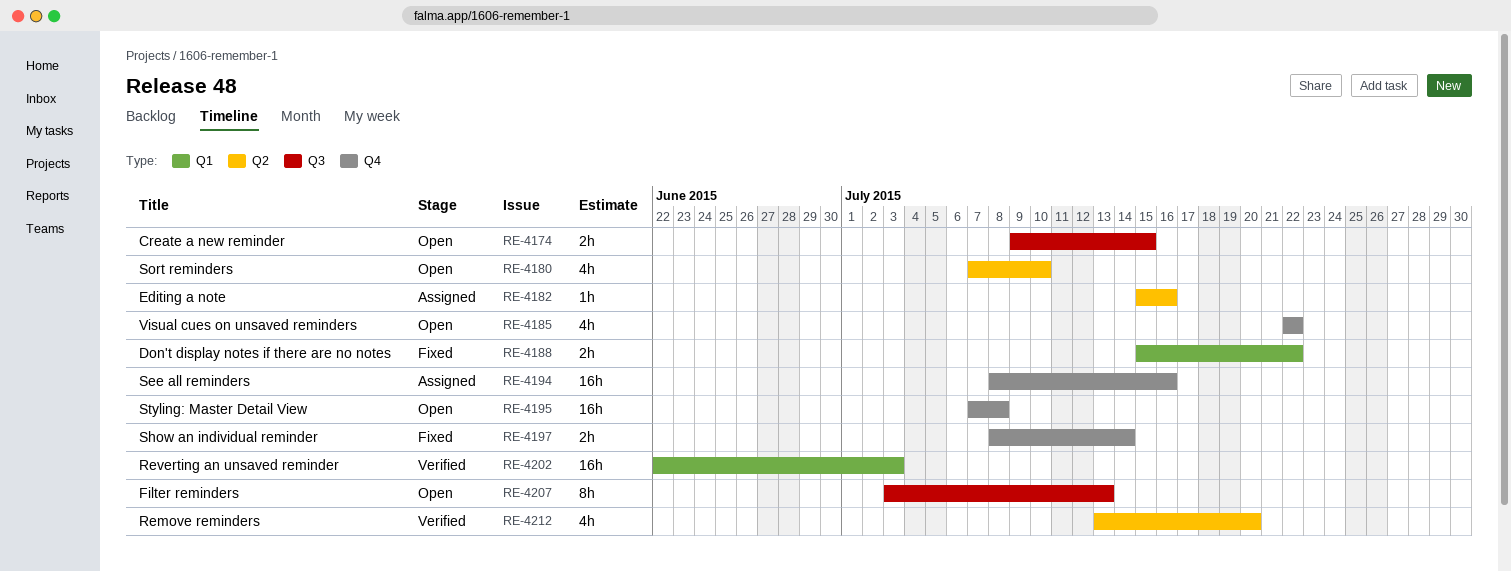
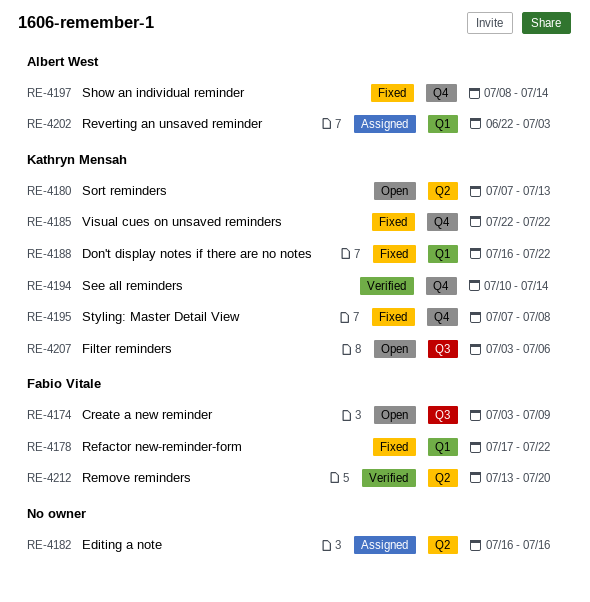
RE-4174, start: Jul 9 -> Jul 3
RE-4174, due: Jul 15 -> Jul 9
RE-4178: none -> present
RE-4180, due: Jul 10 -> Jul 13
RE-4182, start: Jul 15 -> Jul 16
RE-4185, status: Open -> Fixed
RE-4188, start: Jul 15 -> Jul 16
RE-4194, status: Assigned -> Verified
RE-4194, start: Jul 8 -> Jul 10
RE-4194, due: Jul 16 -> Jul 14
RE-4195, status: Open -> Fixed
RE-4202, status: Verified -> Assigned
RE-4207, due: Jul 13 -> Jul 6

